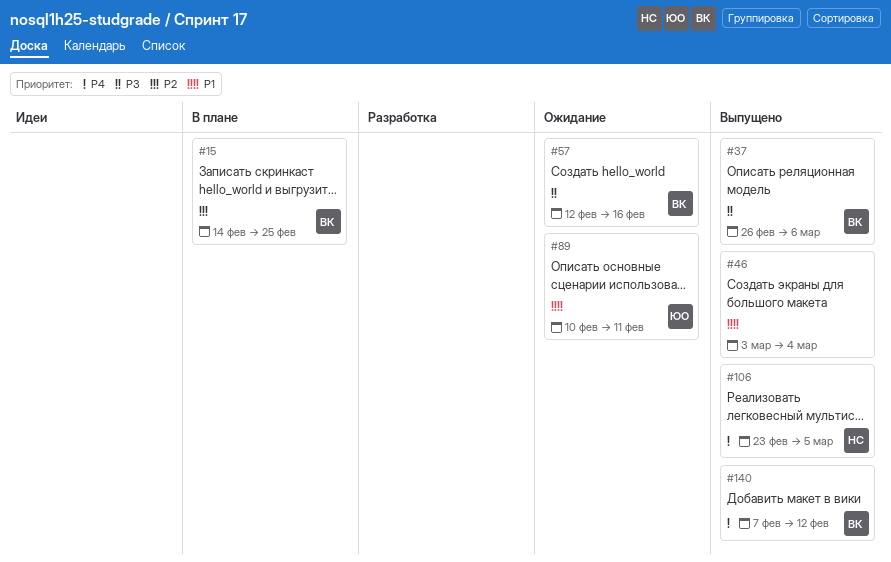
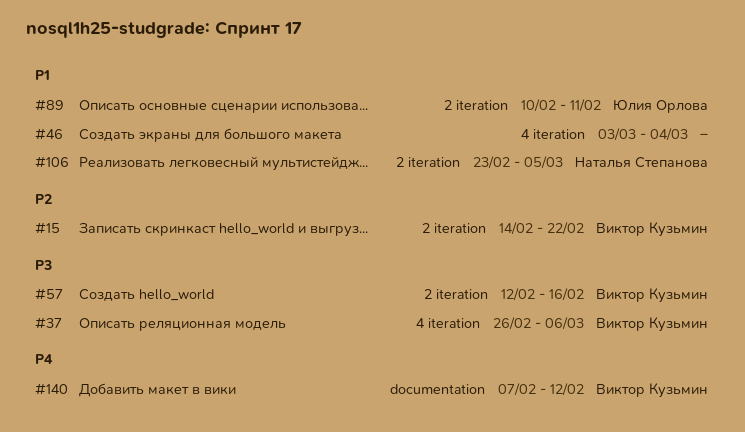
#15, due: Feb 25 -> Feb 22
#106, priority: P4 -> P1

